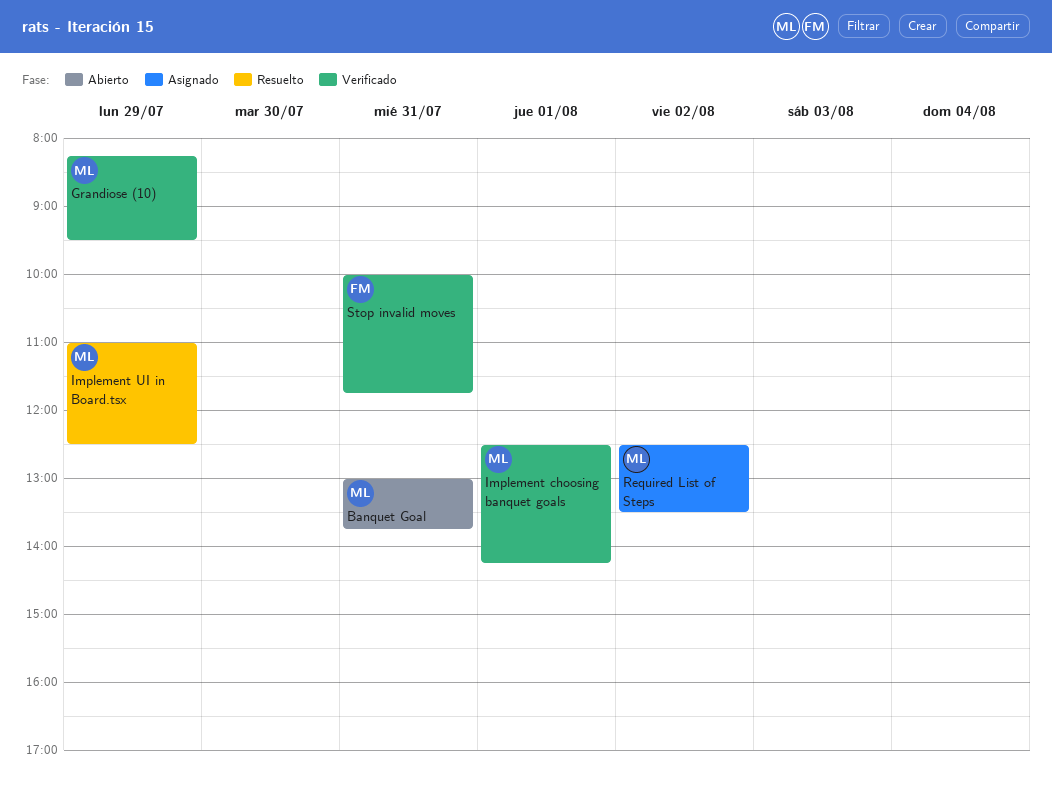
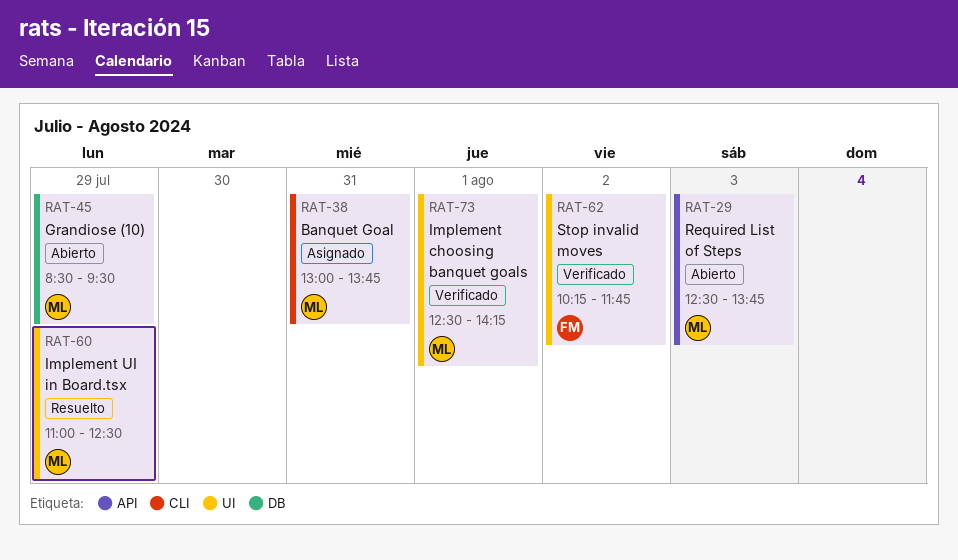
Banquet Goal, status: Abierto -> Asignado
Grandiose (10), status: Verificado -> Abierto
Grandiose (10), begins: 08:15 -> 08:30
Required List of Steps, status: Asignado -> Abierto
Required List of Steps, day: Aug 2 -> Aug 3
Required List of Steps, ends: 13:30 -> 13:45
Stop invalid moves, day: Jul 31 -> Aug 2
Stop invalid moves, begins: 10:00 -> 10:15

